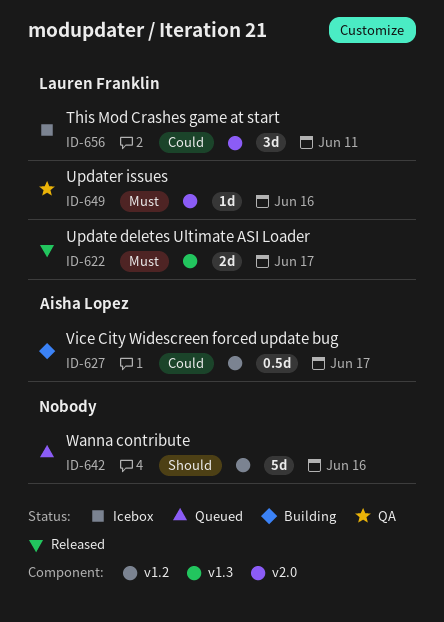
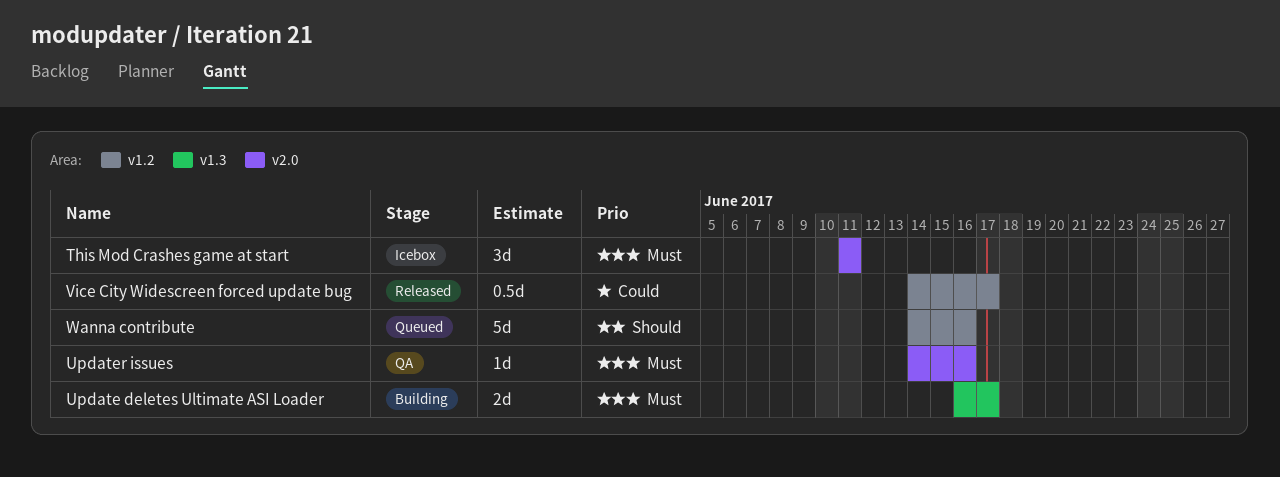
This Mod Crashes game at start, priority: Could -> Must
Update deletes Ultimate ASI Loader, status: Released -> Building
Vice City Widescreen forced update bug, status: Building -> Released

